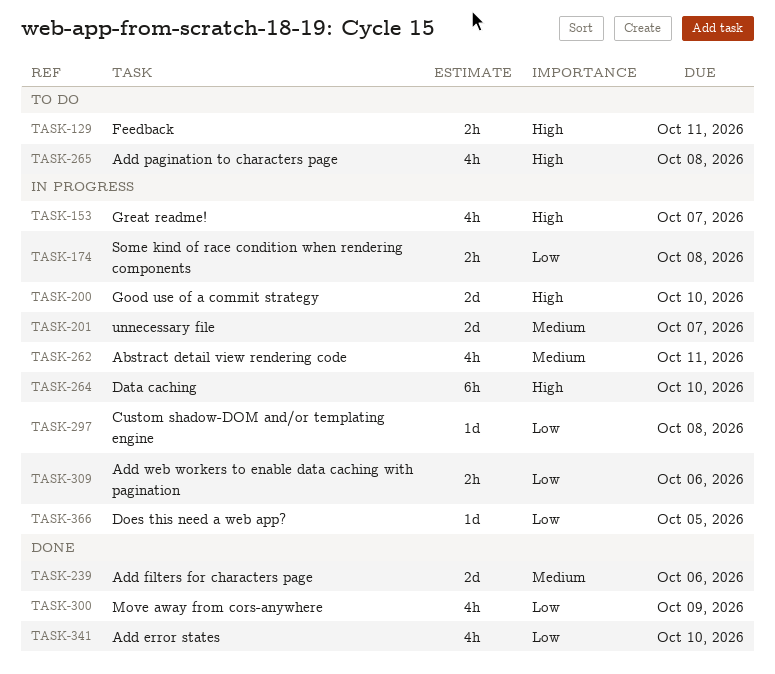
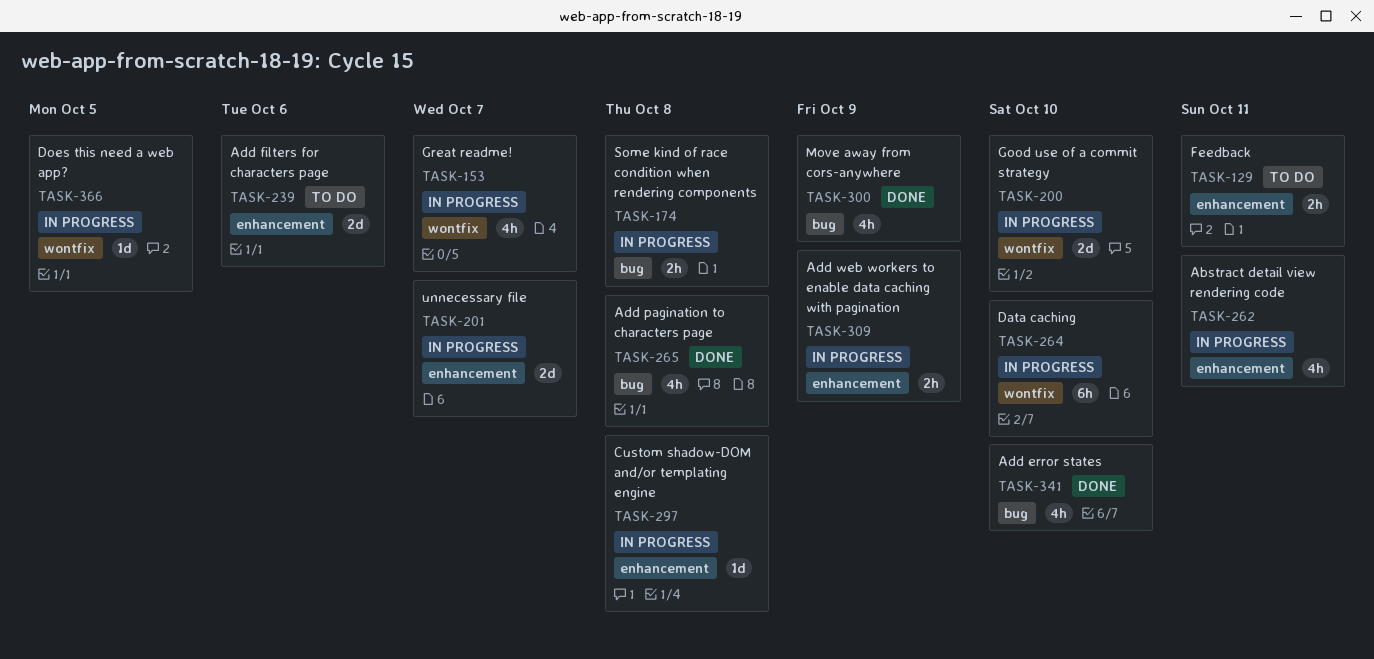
TASK-239, status: Done -> To do
TASK-265, status: To do -> Done
TASK-309, due: Oct 6 -> Oct 9

